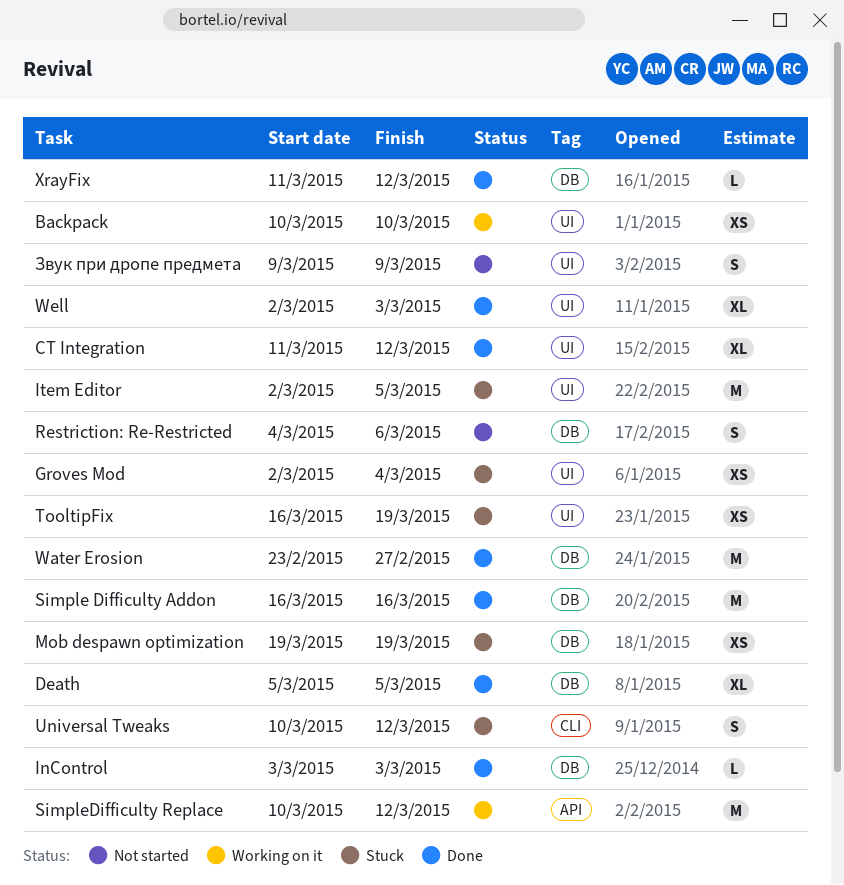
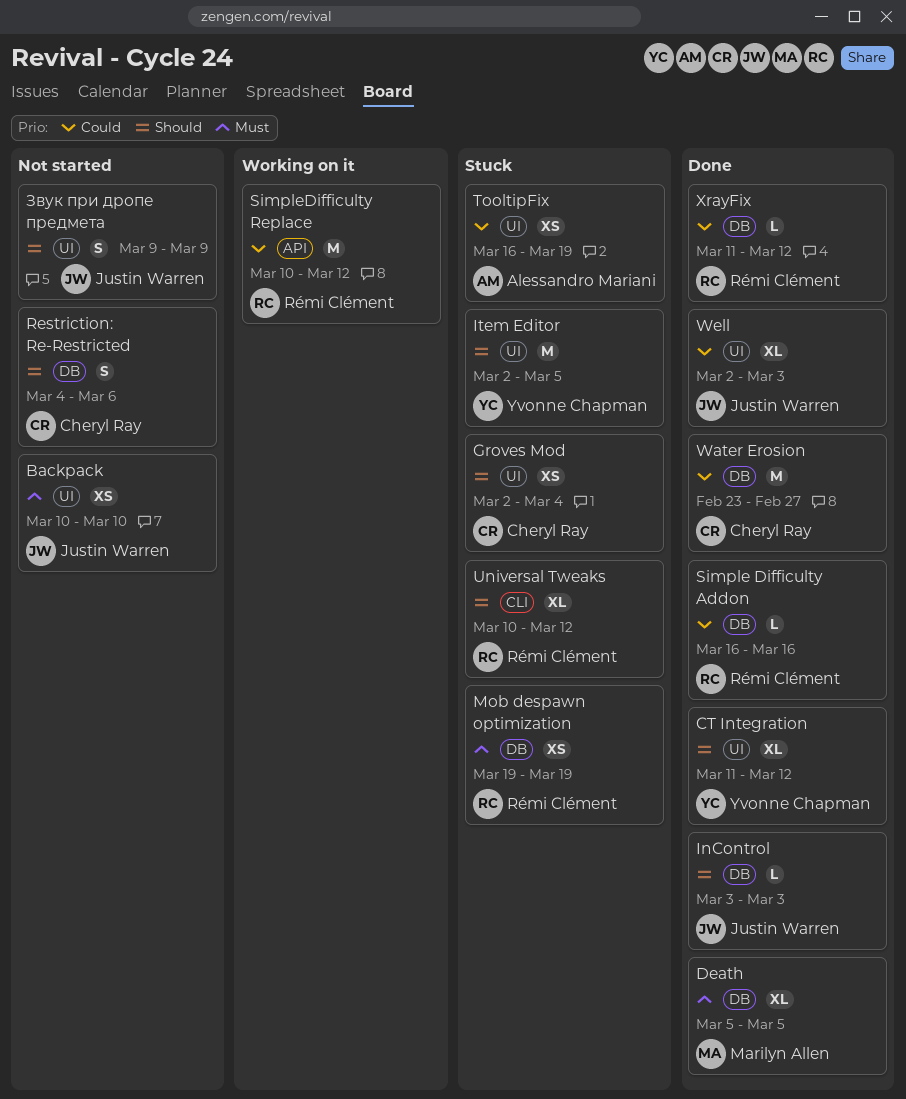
Backpack, status: Working on it -> Not started
Simple Difficulty Addon, estimate: M -> L
Universal Tweaks, estimate: S -> XL

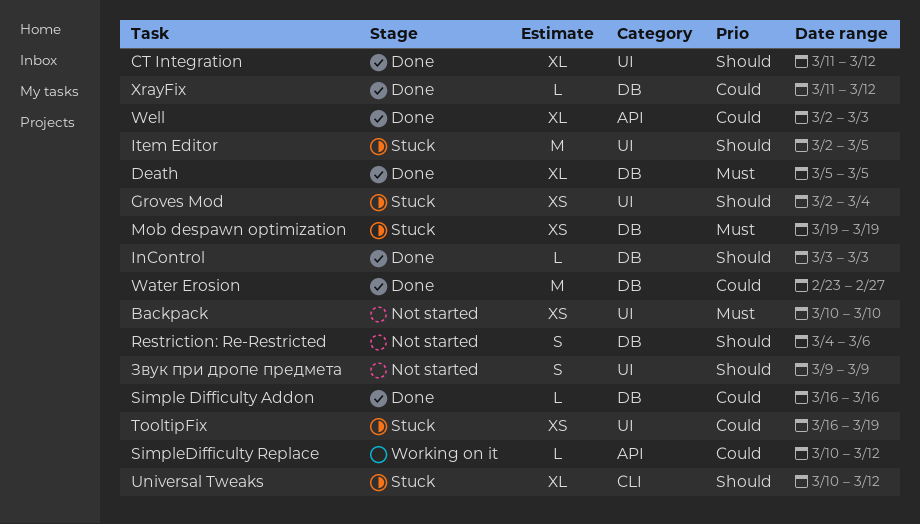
SimpleDifficulty Replace, estimate: M -> L
Well, label: UI -> API

